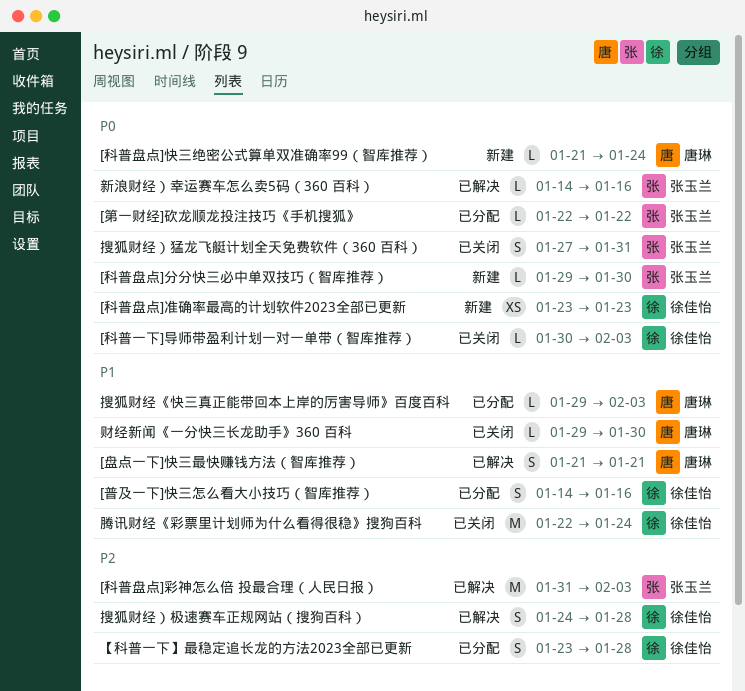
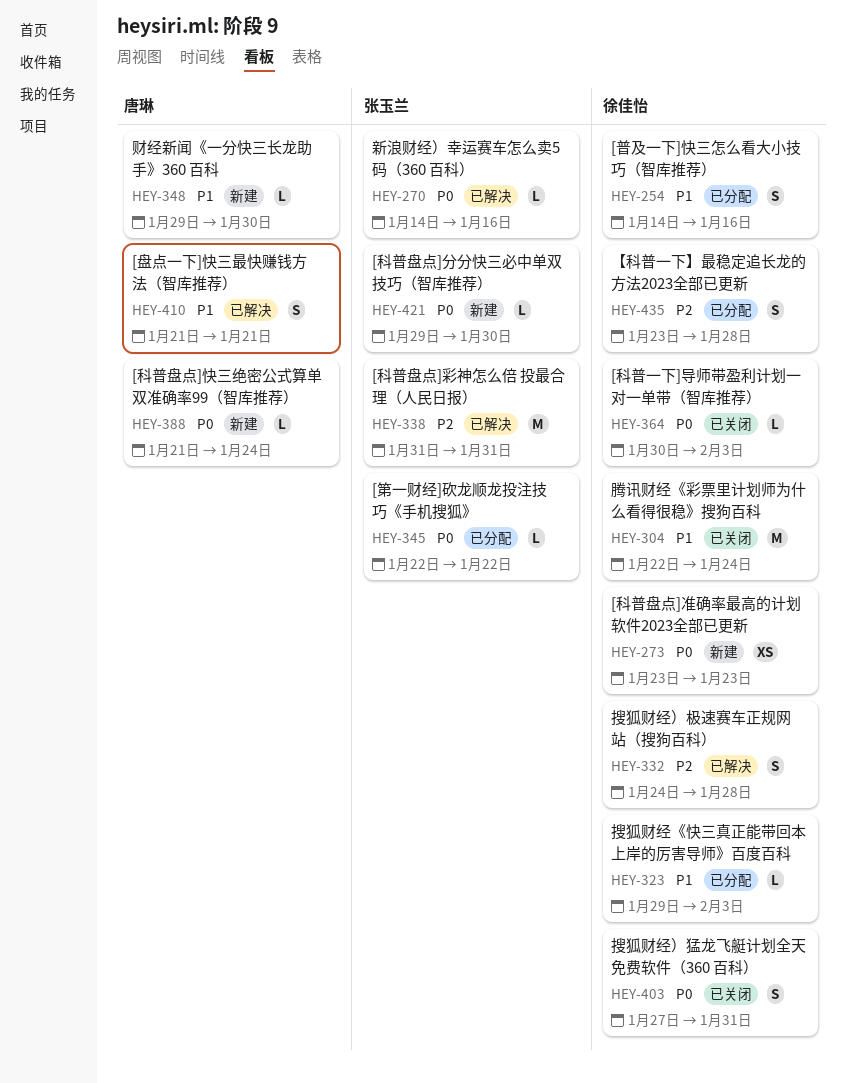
[科普盘点]彩神怎么倍 投最合理（人民日报）, due: Feb 3 -> Jan 31
搜狐财经《快三真正能带回本上岸的厉害导师》百度百科, owner: 唐琳 -> 徐佳怡
搜狐财经）猛龙飞艇计划全天免费软件（360 百科）, owner: 张玉兰 -> 徐佳怡
财经新闻《一分快三长龙助手》360 百科, status: 已关闭 -> 新建

